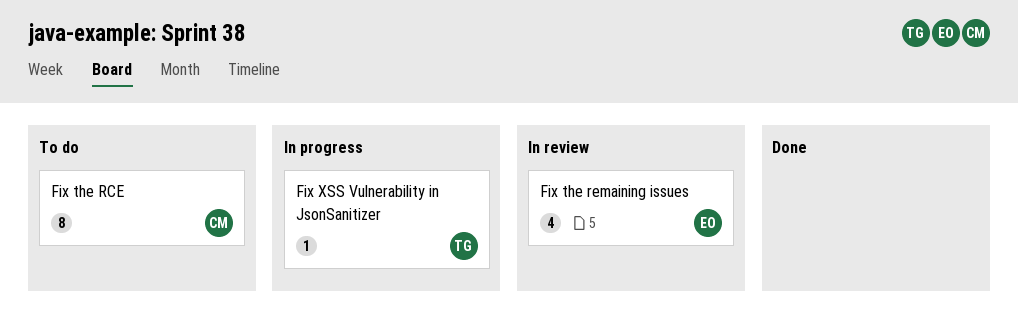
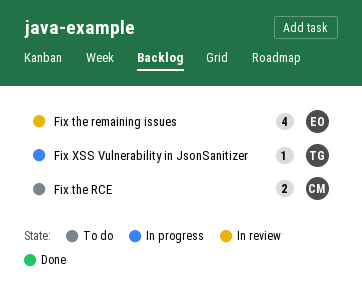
Fix the RCE, estimate: 8 -> 2

